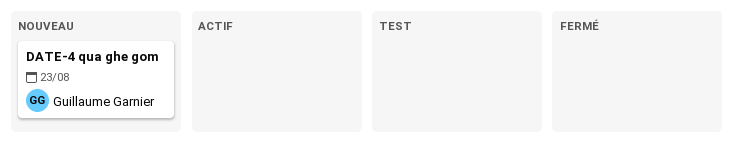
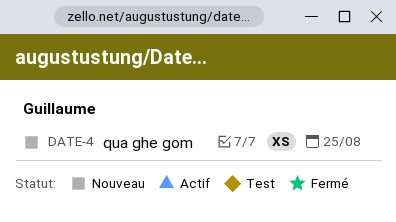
DATE-4, due: Aug 23 -> Aug 25

